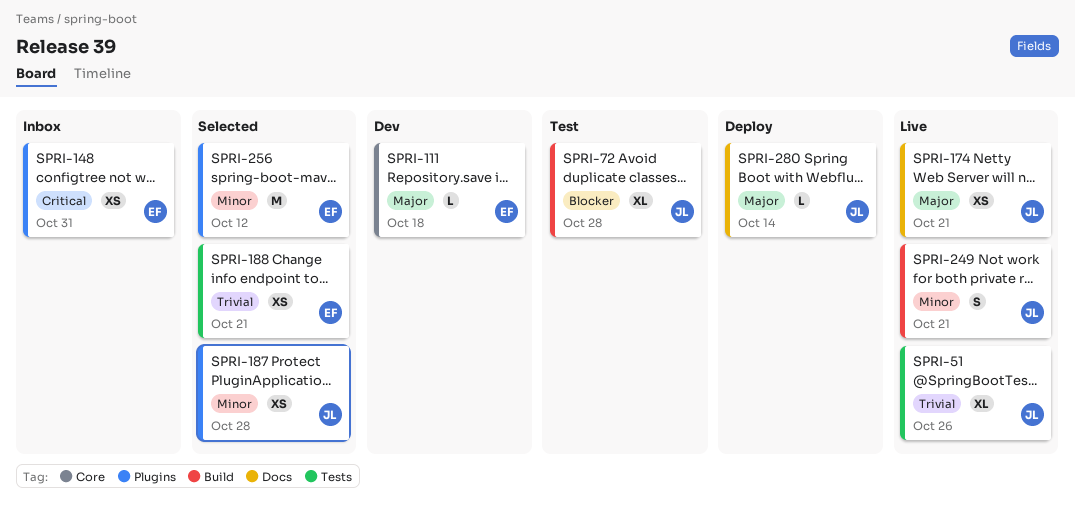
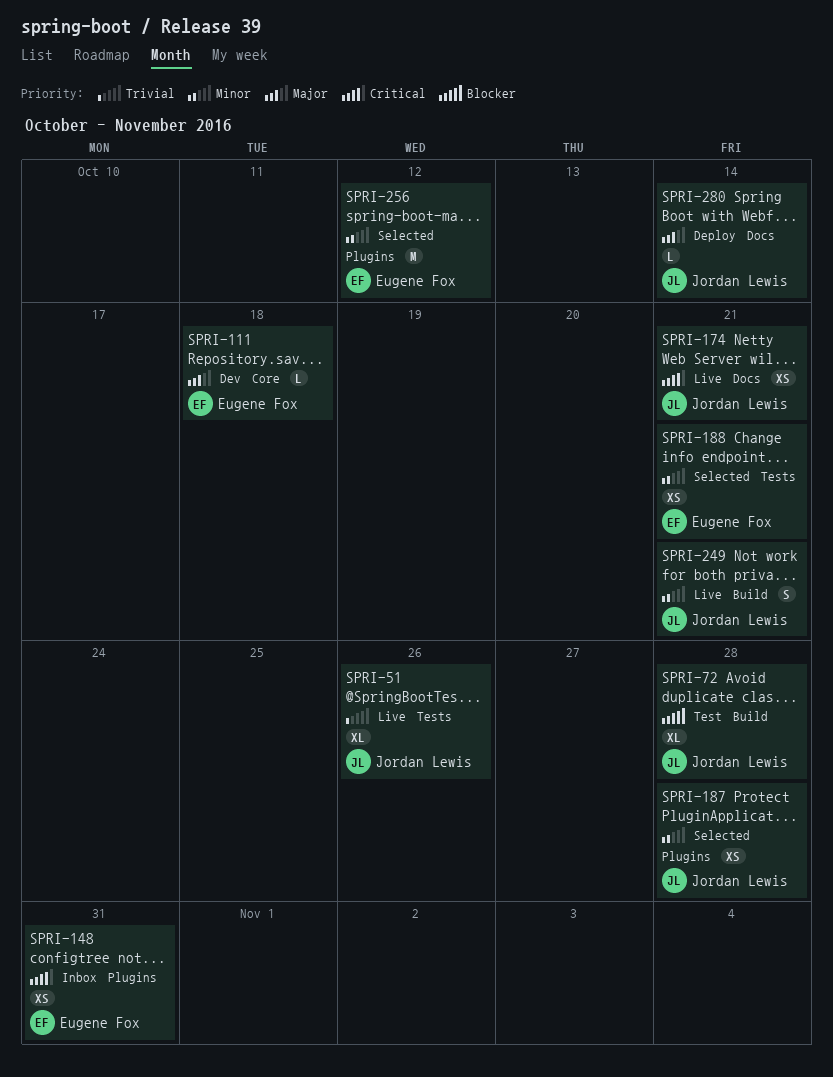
SPRI-174, priority: Major -> Critical
SPRI-188, priority: Trivial -> Minor

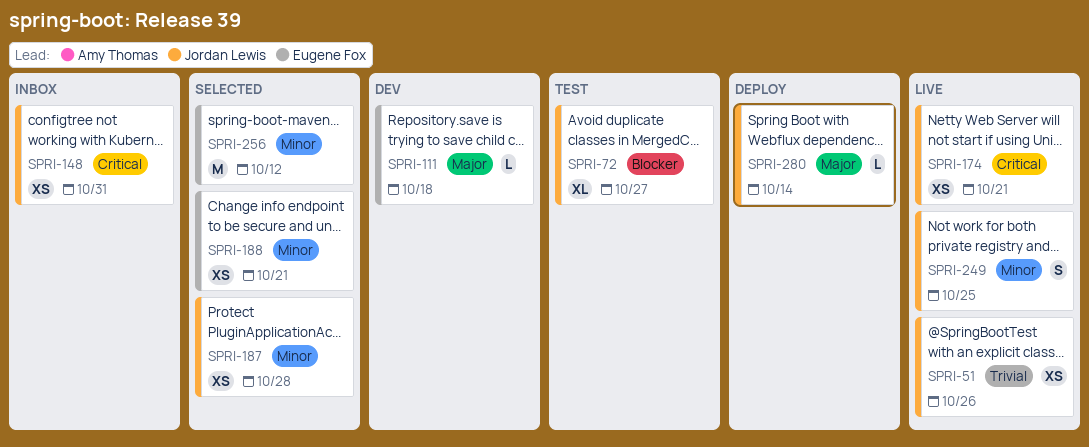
SPRI-51, estimate: XL -> XS
SPRI-72, due: Oct 28 -> Oct 27
SPRI-148, owner: Eugene Fox -> Jordan Lewis
SPRI-249, due: Oct 21 -> Oct 25

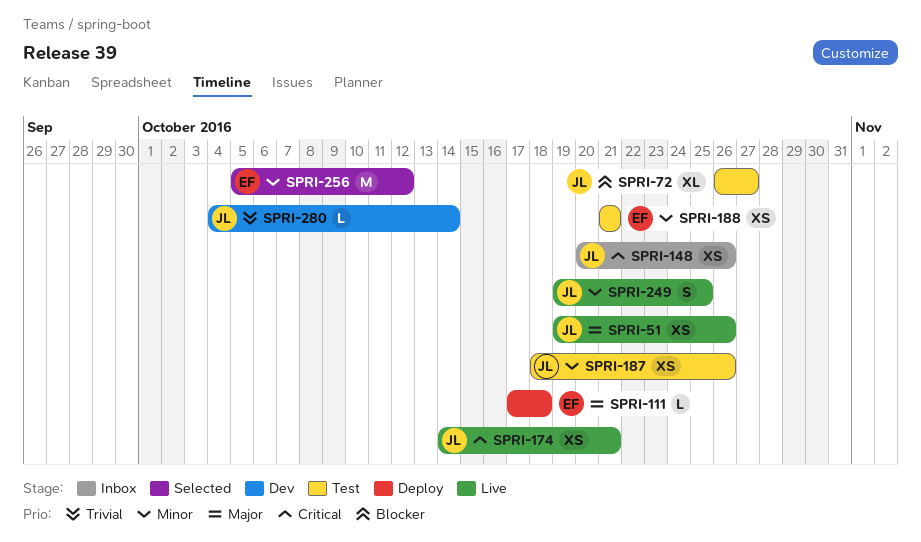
SPRI-51, priority: Trivial -> Major
SPRI-111, status: Dev -> Deploy
SPRI-148, due: Oct 31 -> Oct 26
SPRI-187, status: Selected -> Test
SPRI-187, due: Oct 28 -> Oct 26
SPRI-188, status: Selected -> Test
SPRI-280, status: Deploy -> Dev
SPRI-280, priority: Major -> Trivial

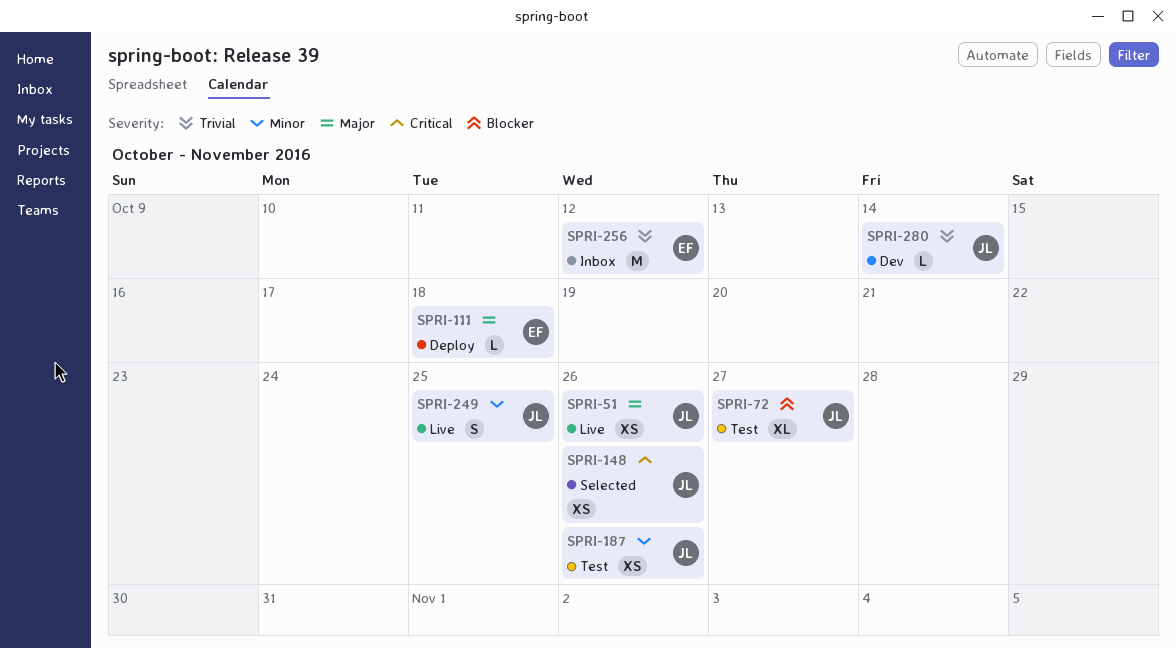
SPRI-148, status: Inbox -> Selected
SPRI-174: present -> none
SPRI-188: present -> none
SPRI-256, status: Selected -> Inbox
SPRI-256, priority: Minor -> Trivial

